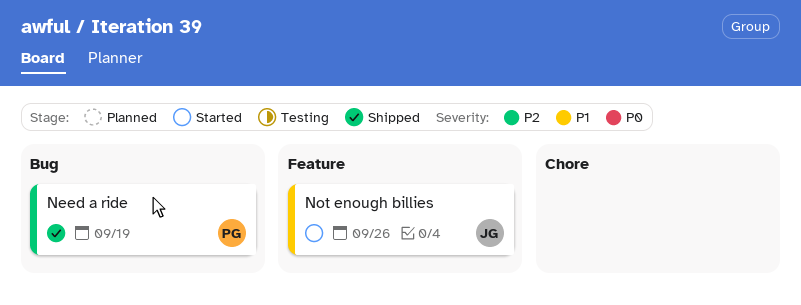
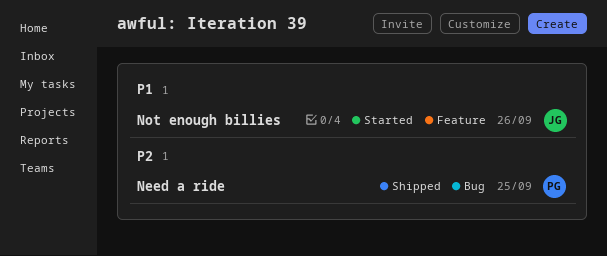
Need a ride, due: Sep 19 -> Sep 25

